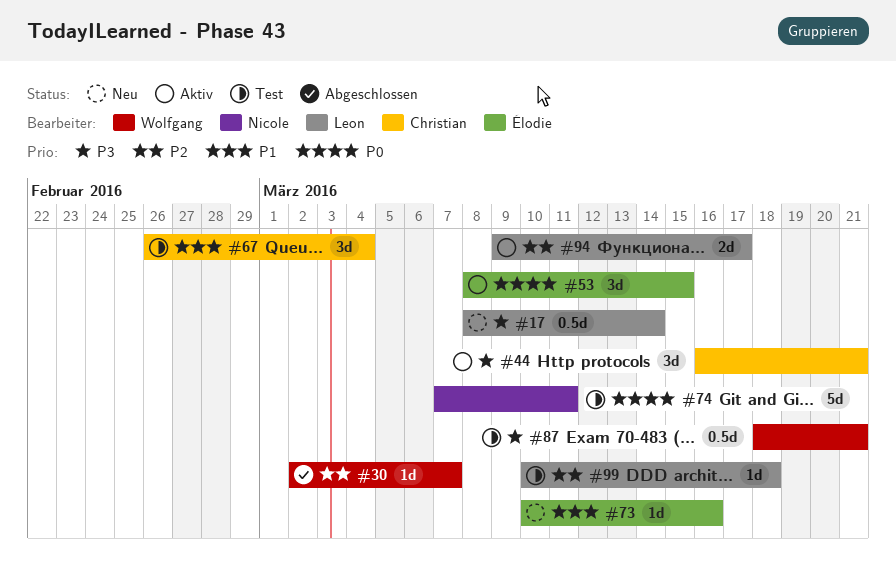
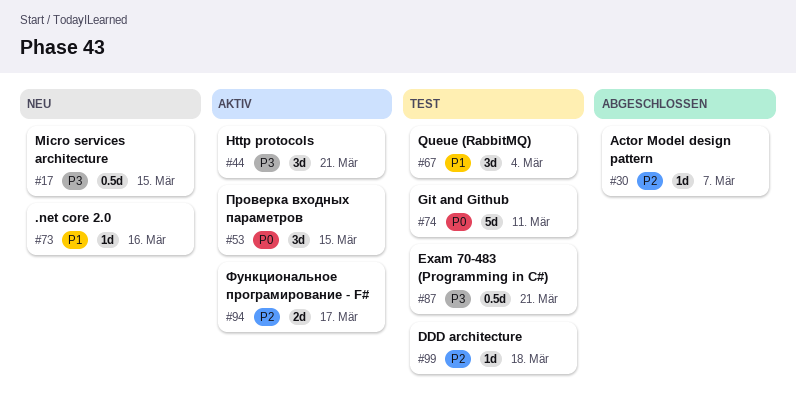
#17, due: Mar 14 -> Mar 15

